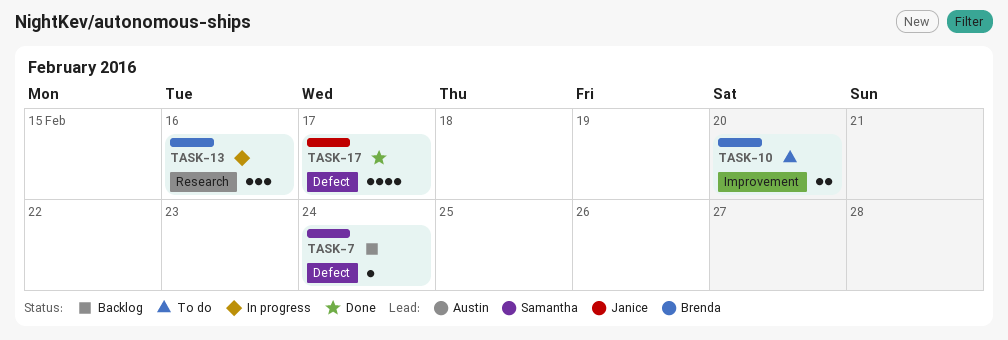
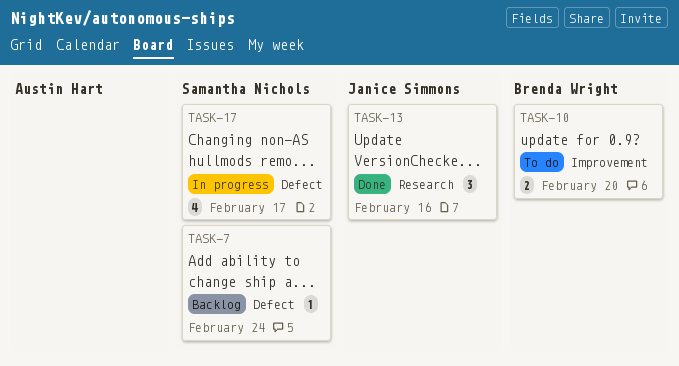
TASK-13, status: In progress -> Done
TASK-13, owner: Brenda Wright -> Janice Simmons
TASK-17, status: Done -> In progress
TASK-17, owner: Janice Simmons -> Samantha Nichols

